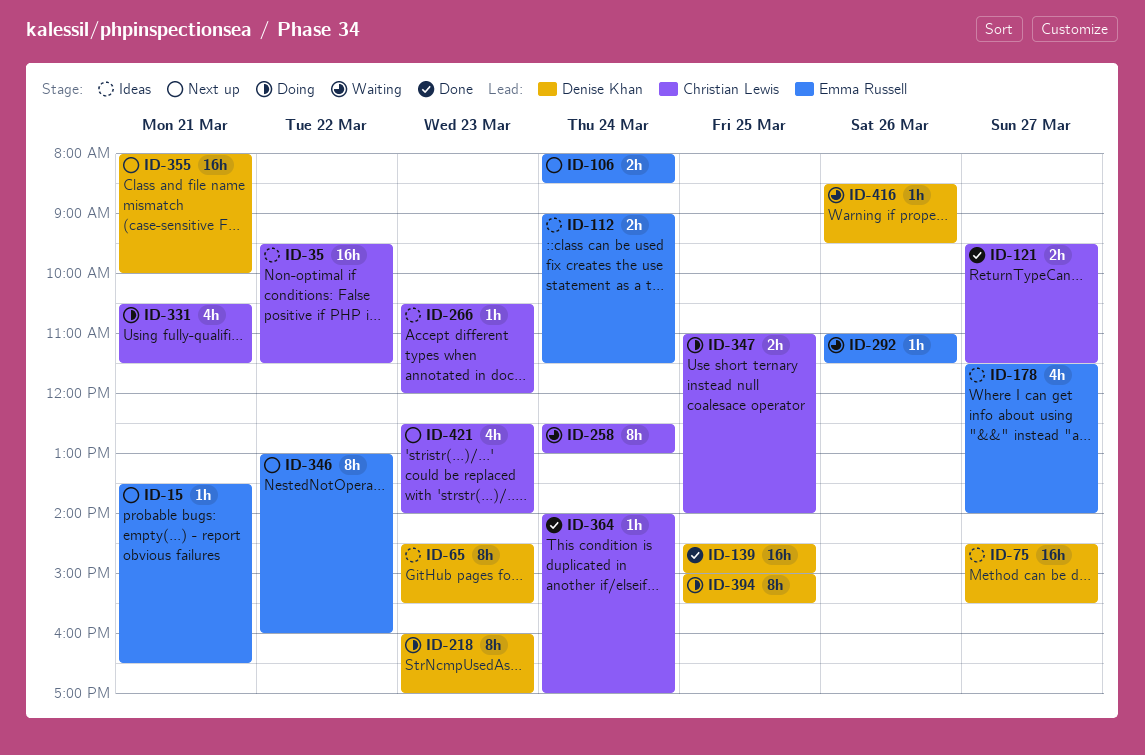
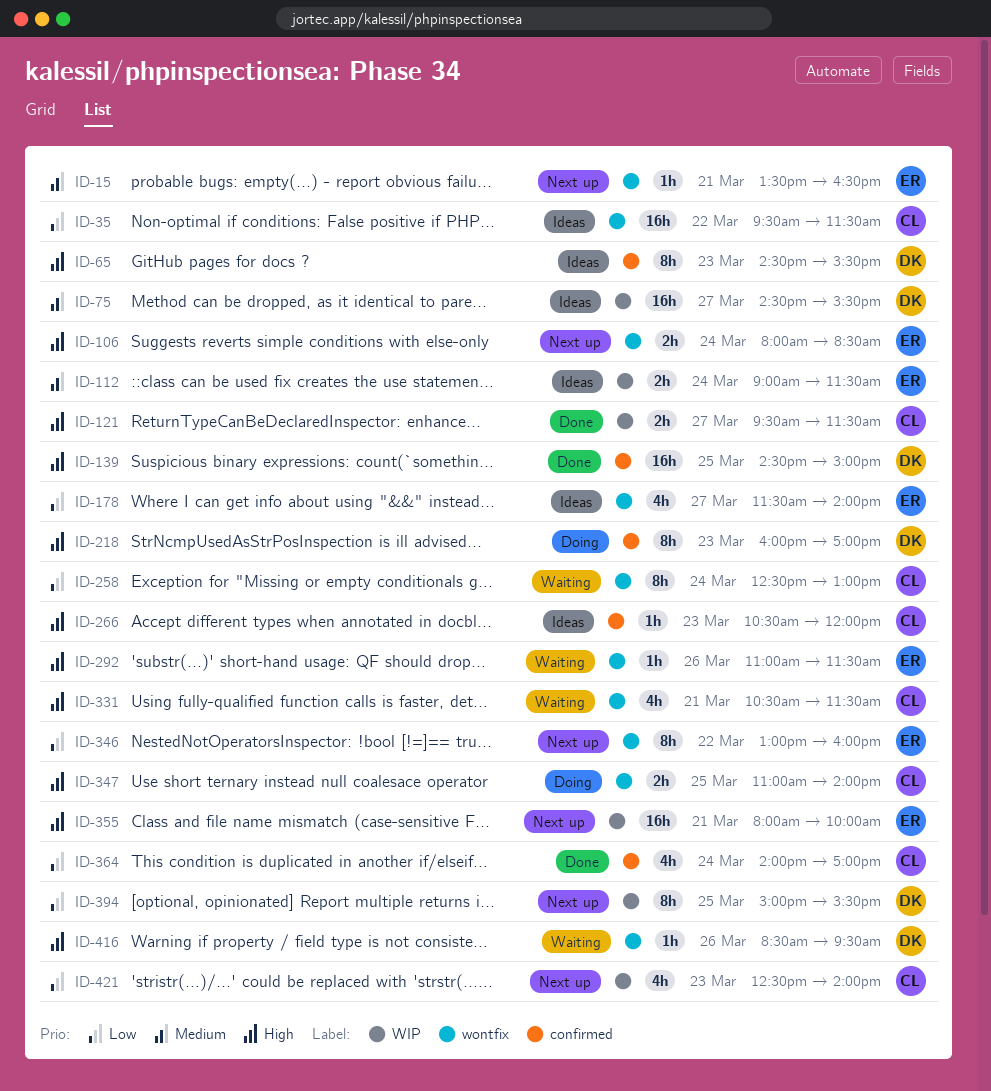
ID-331, status: Doing -> Waiting
ID-355, owner: Denise Khan -> Emma Russell
ID-364, estimate: 1h -> 4h
ID-394, status: Doing -> Next up

